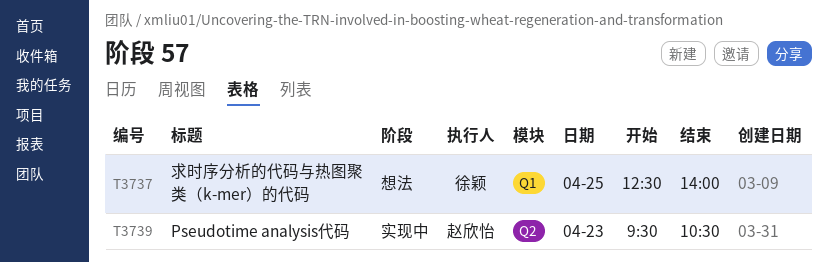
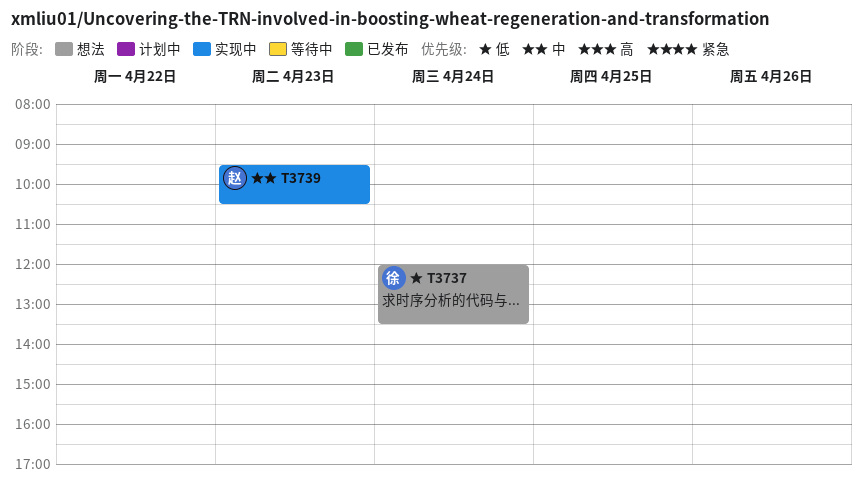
T3737, day: Apr 25 -> Apr 24
T3737, begins: 12:30 -> 12:00
T3737, ends: 14:00 -> 13:30

